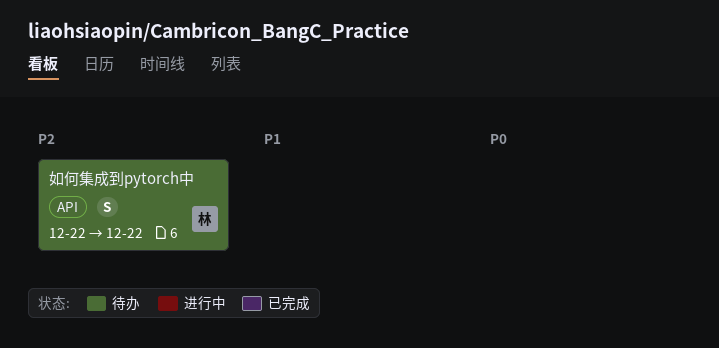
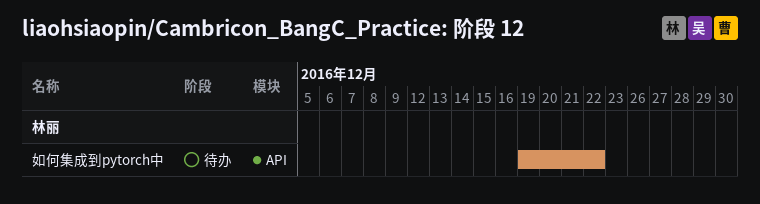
如何集成到pytorch中, start: Dec 22 -> Dec 19

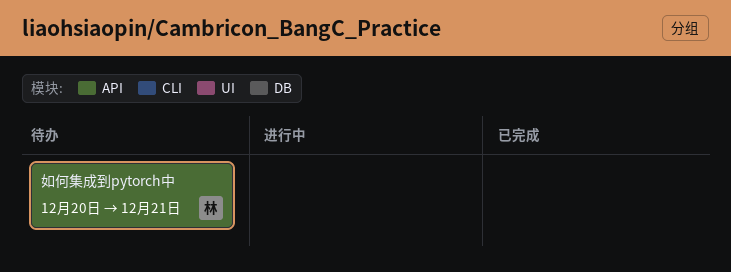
如何集成到pytorch中, start: Dec 19 -> Dec 20
如何集成到pytorch中, due: Dec 22 -> Dec 21

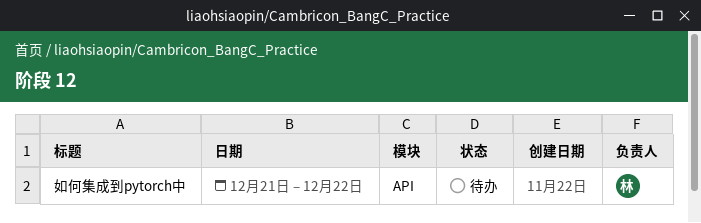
如何集成到pytorch中, start: Dec 20 -> Dec 21
如何集成到pytorch中, due: Dec 21 -> Dec 22

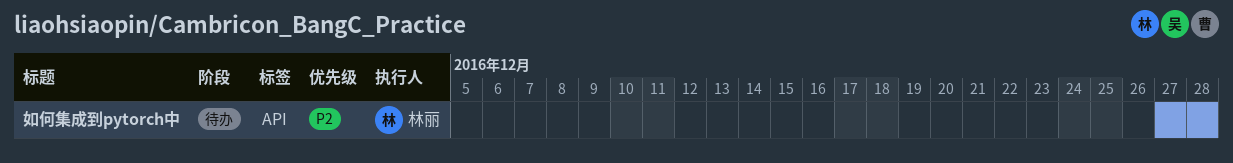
如何集成到pytorch中, start: Dec 21 -> Dec 27
如何集成到pytorch中, due: Dec 22 -> Dec 28

